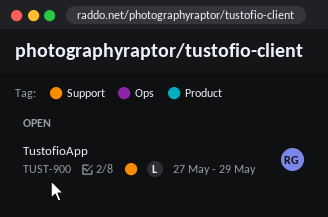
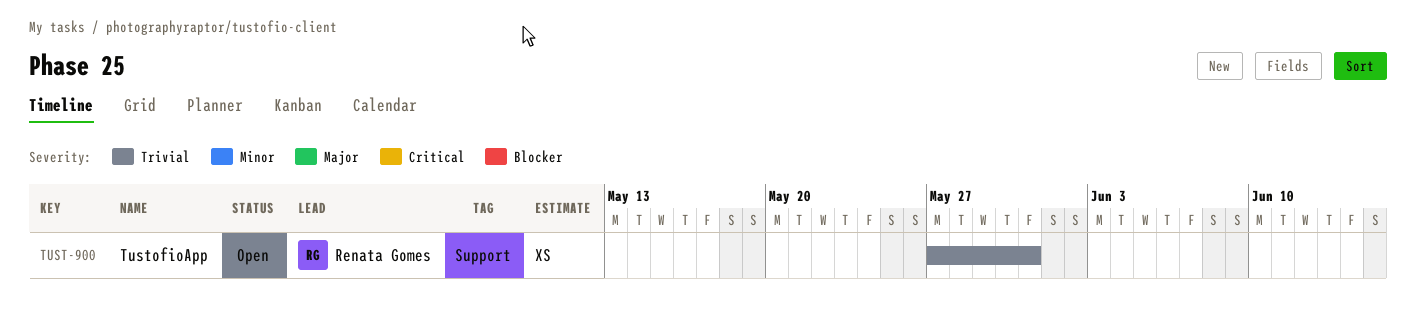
TUST-900, estimate: L -> XS
TUST-900, due: May 29 -> May 31

